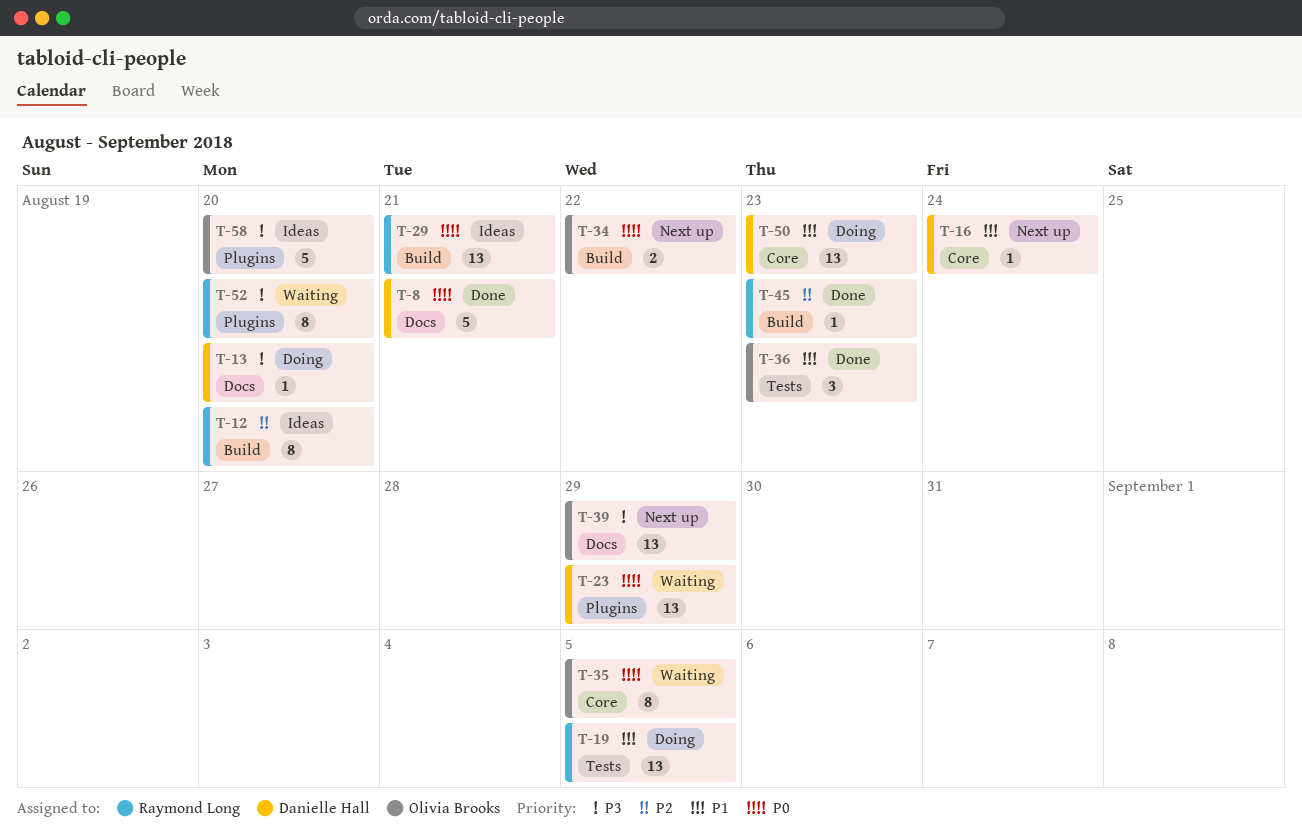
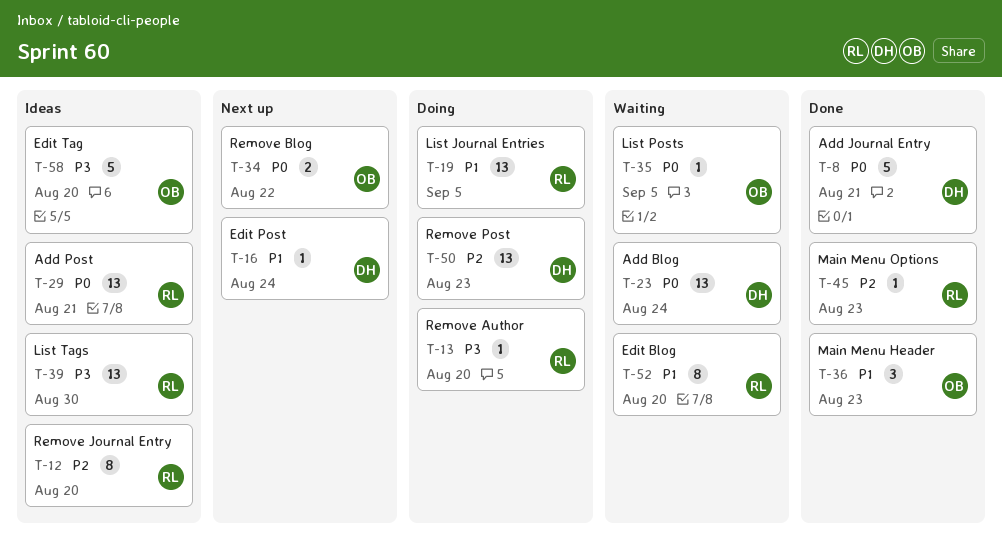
T-13, owner: Danielle Hall -> Raymond Long
T-23, due: Aug 29 -> Aug 24
T-35, estimate: 8 -> 1
T-39, status: Next up -> Ideas
T-39, owner: Olivia Brooks -> Raymond Long
T-39, due: Aug 29 -> Aug 30
T-50, priority: P1 -> P2
T-52, priority: P3 -> P1

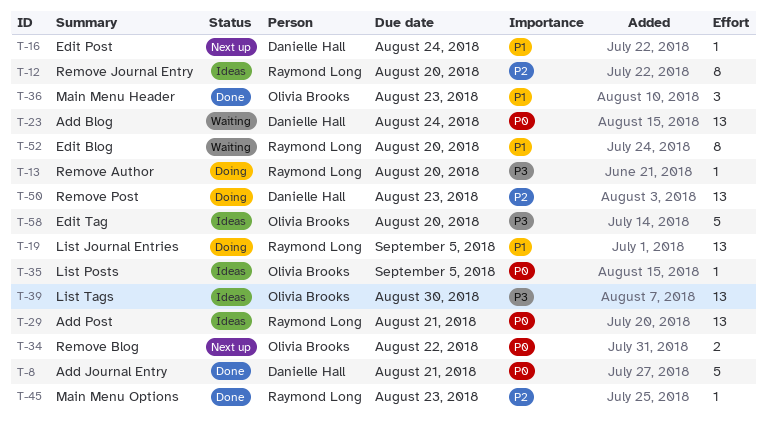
T-35, status: Waiting -> Ideas
T-39, owner: Raymond Long -> Olivia Brooks

